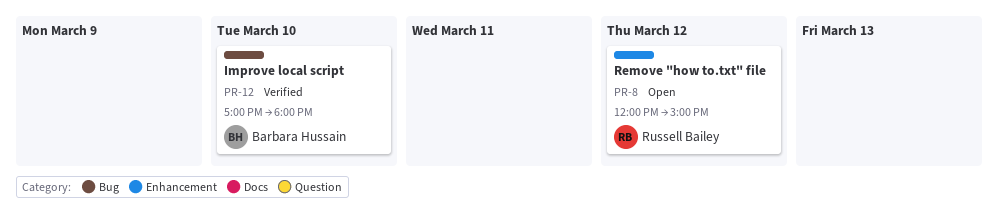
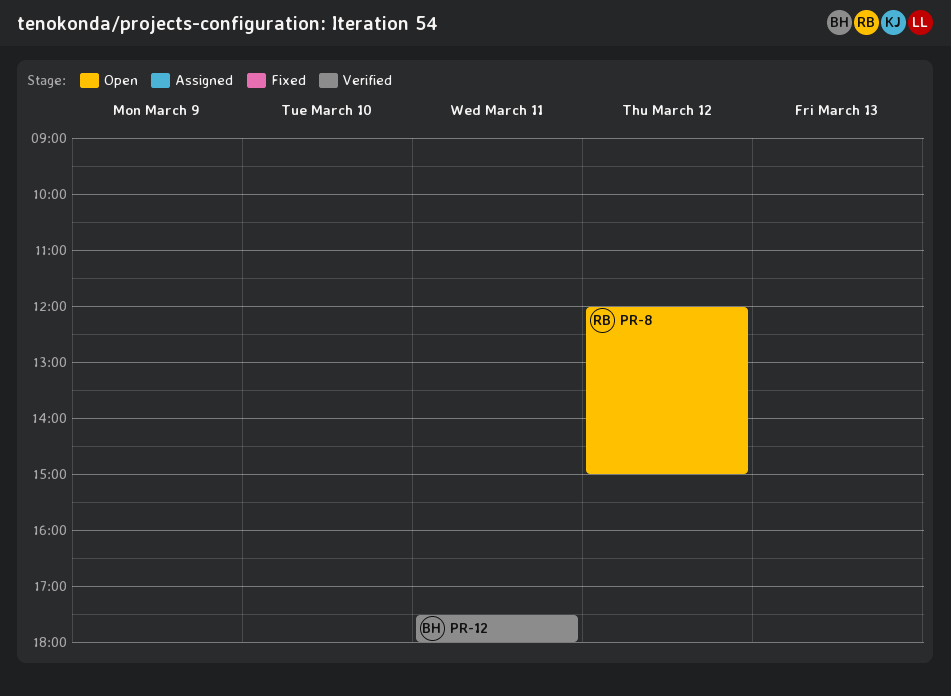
PR-12, day: Mar 10 -> Mar 11
PR-12, begins: 17:00 -> 17:30

